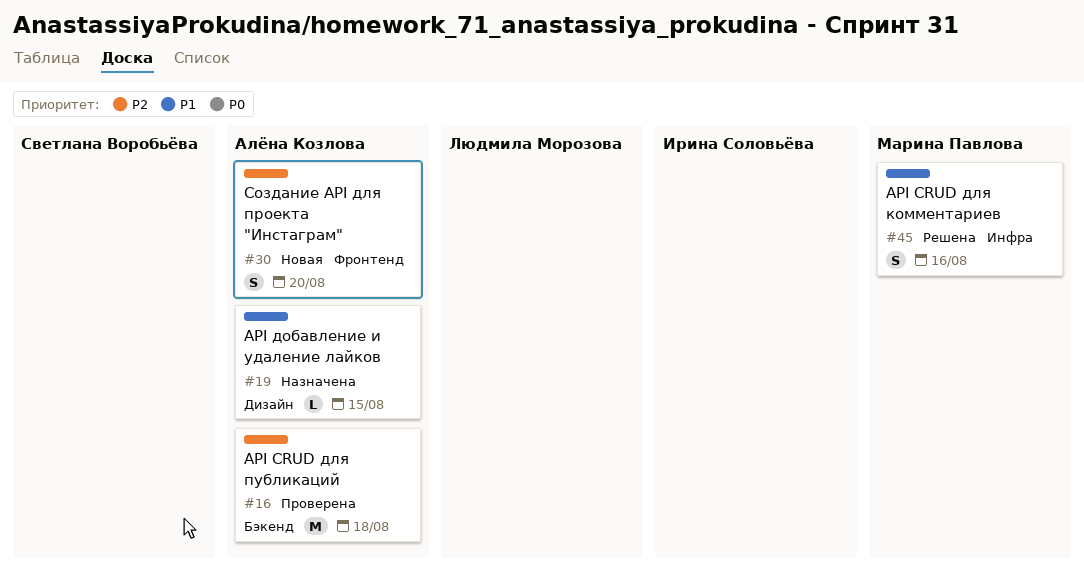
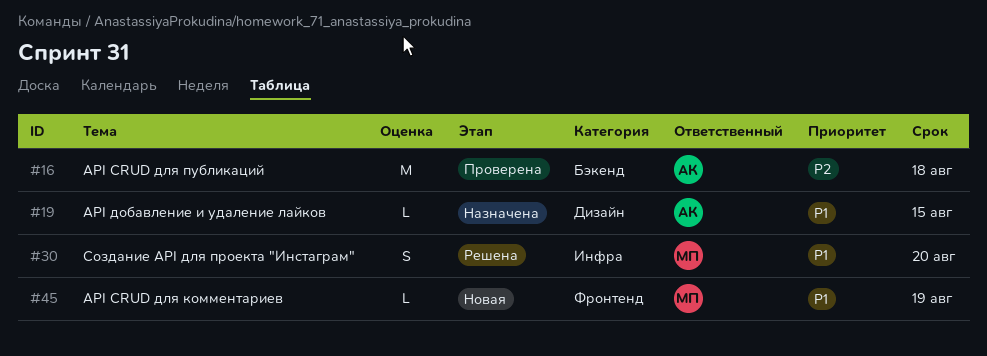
#30, status: Новая -> Решена
#30, owner: Алёна Козлова -> Марина Павлова
#30, priority: P2 -> P1
#30, label: Фронтенд -> Инфра
#45, status: Решена -> Новая
#45, label: Инфра -> Фронтенд
#45, estimate: S -> L
#45, due: Aug 16 -> Aug 19

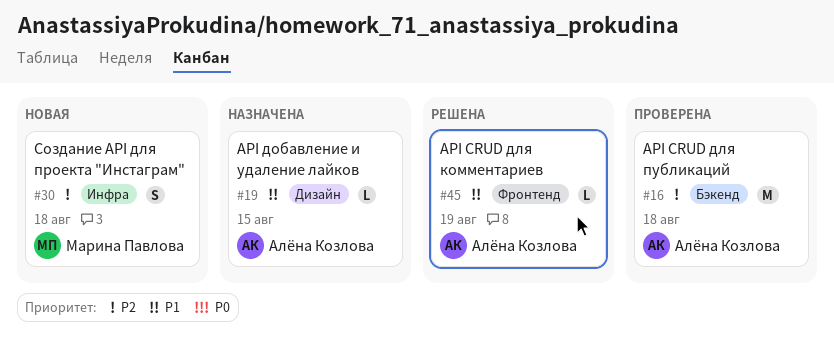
#30, status: Решена -> Новая
#30, priority: P1 -> P2
#30, due: Aug 20 -> Aug 18
#45, status: Новая -> Решена
#45, owner: Марина Павлова -> Алёна Козлова

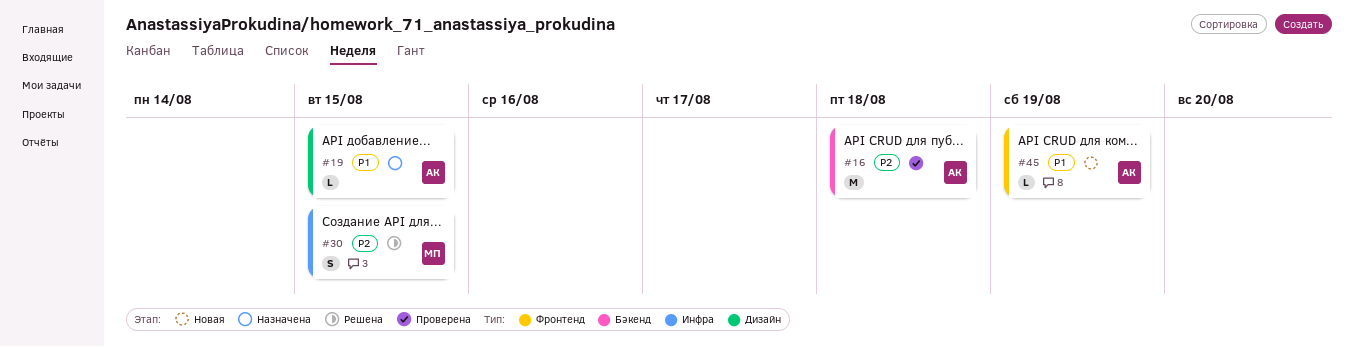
#30, status: Новая -> Решена
#30, due: Aug 18 -> Aug 15
#45, status: Решена -> Новая

